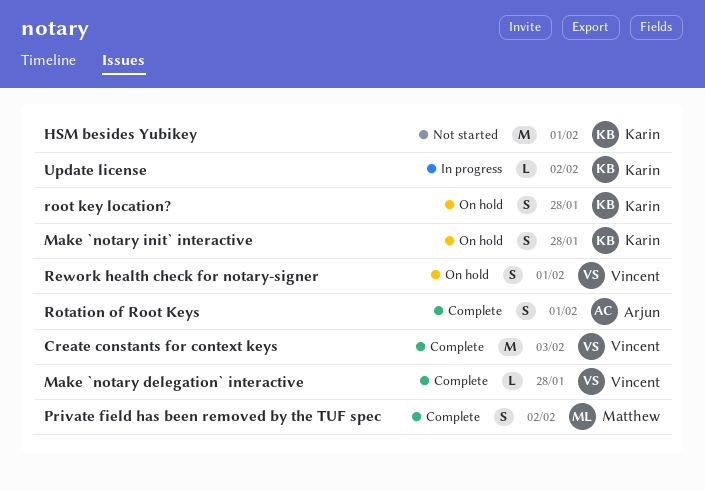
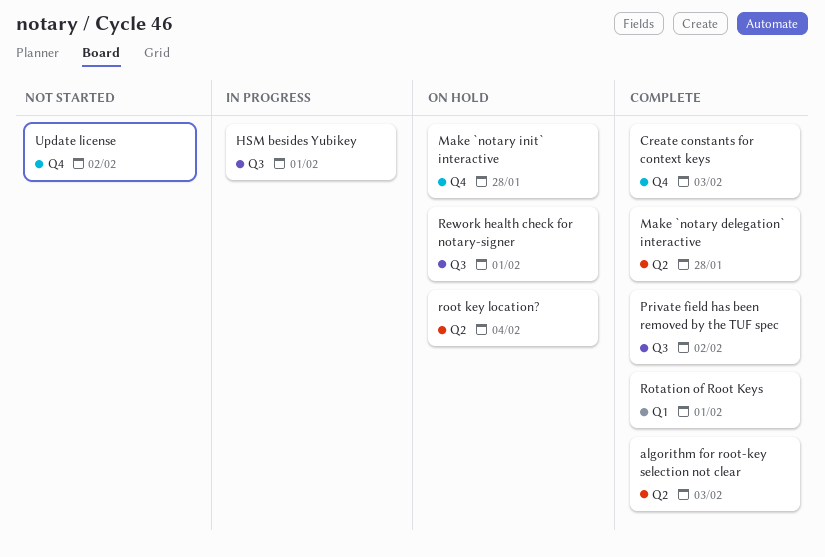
algorithm for root-key selection not clear: none -> present
HSM besides Yubikey, status: Not started -> In progress
root key location?, due: Jan 28 -> Feb 4
Update license, status: In progress -> Not started

